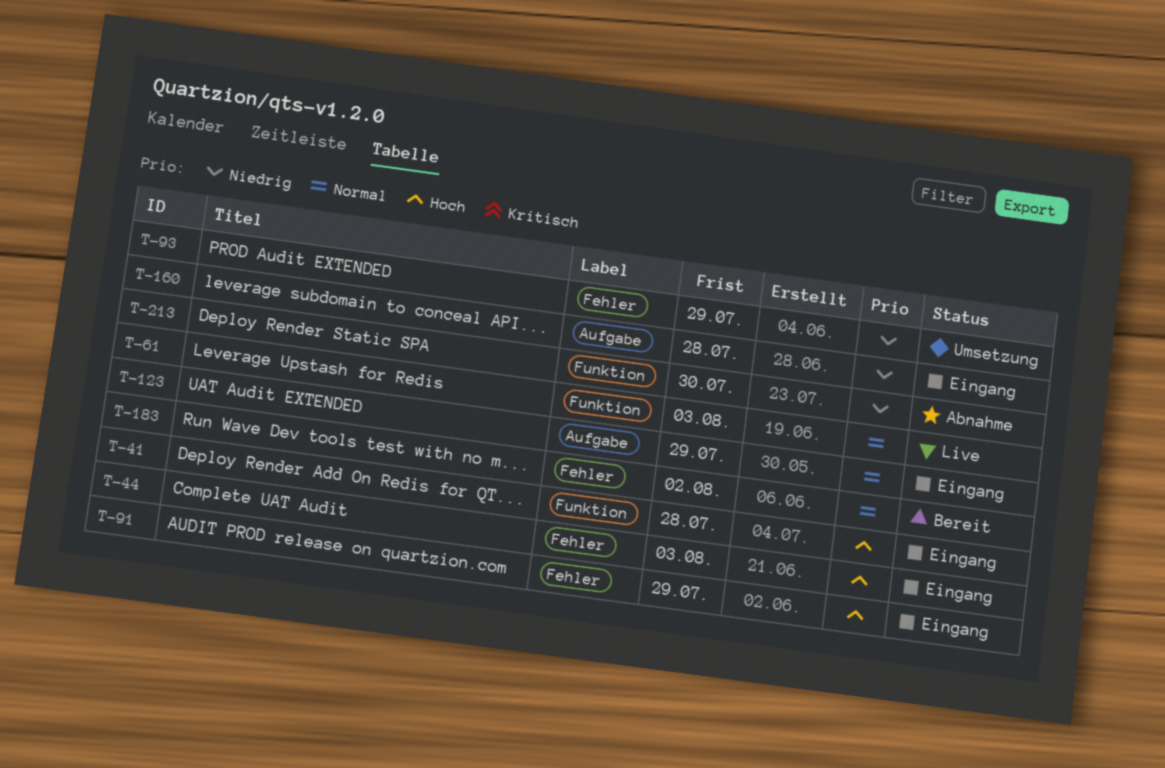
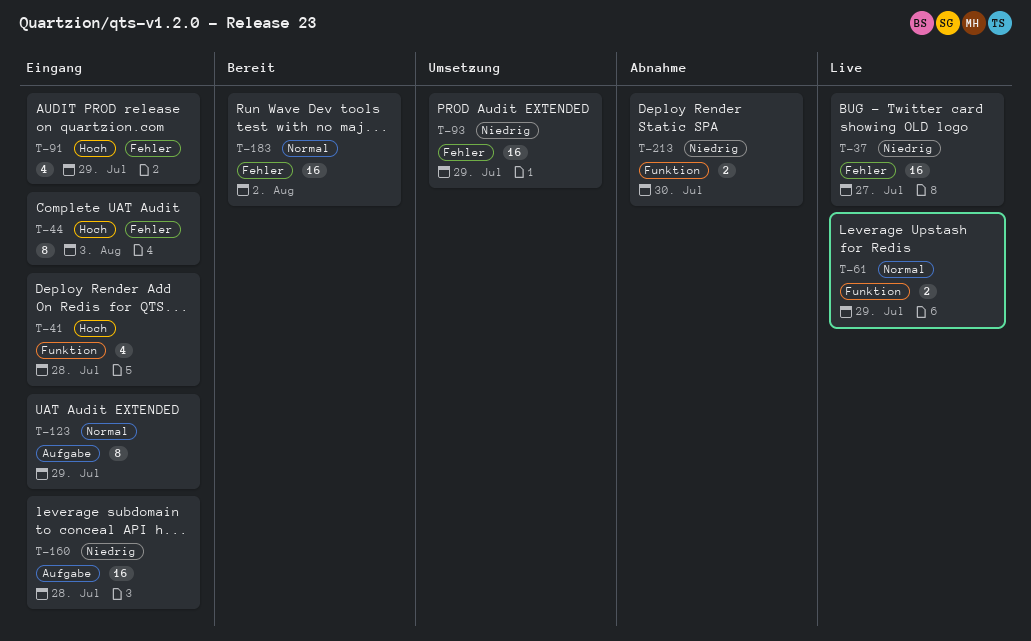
T-37: none -> present
T-61, due: Aug 3 -> Jul 29

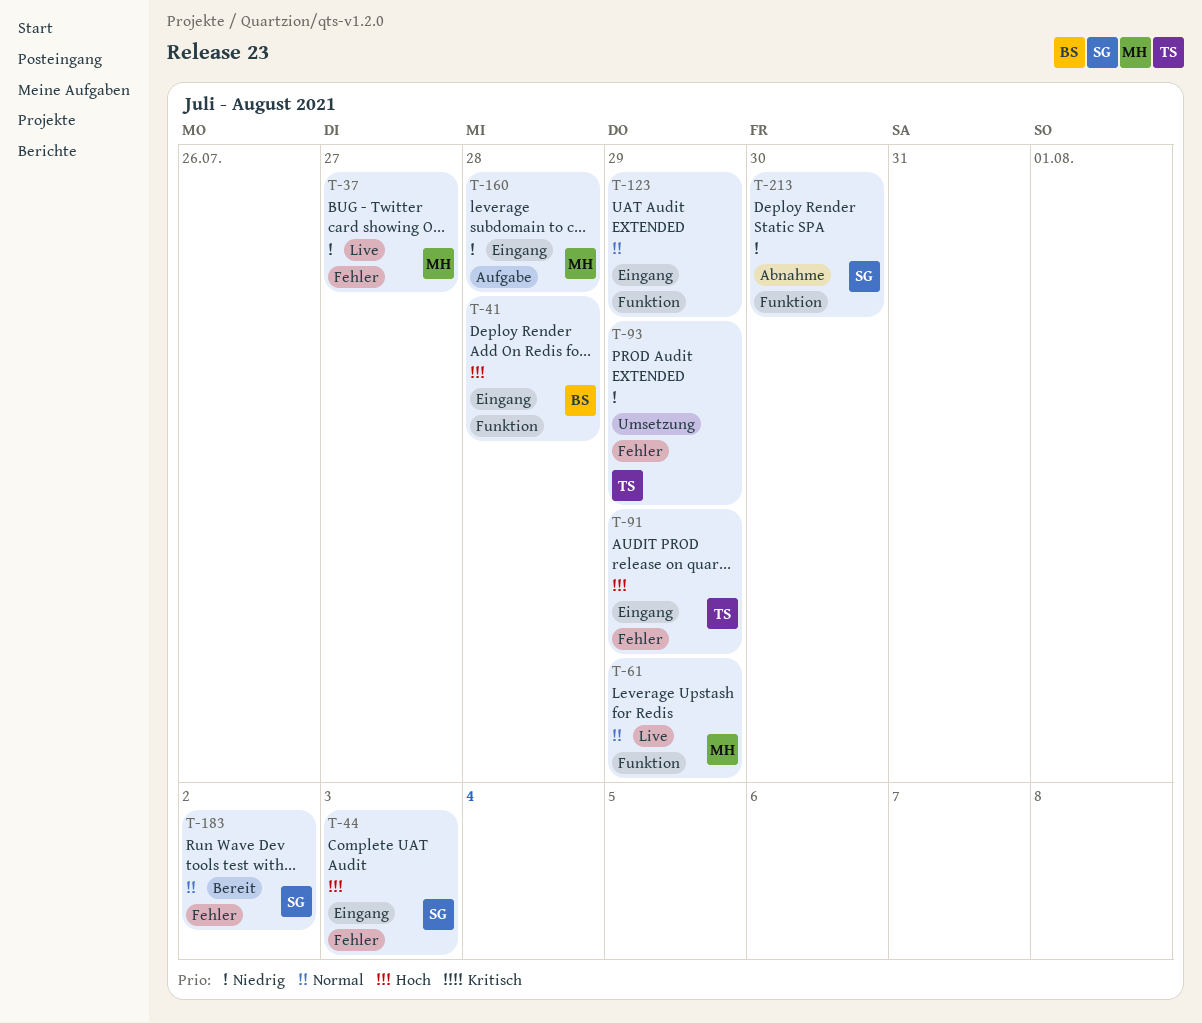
T-123, label: Aufgabe -> Funktion

